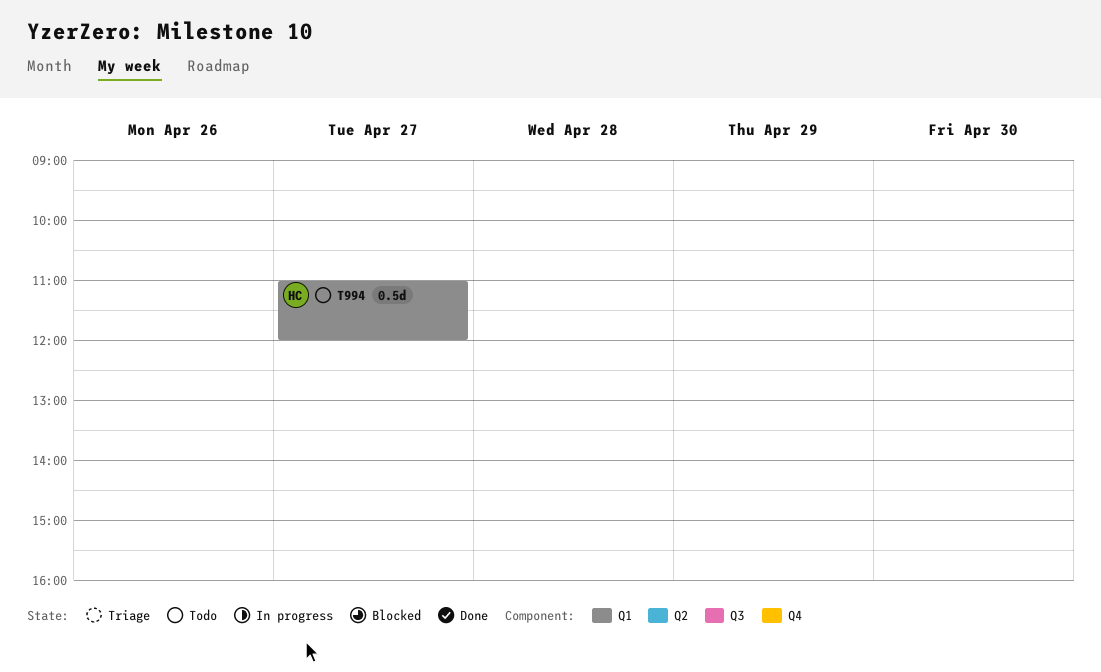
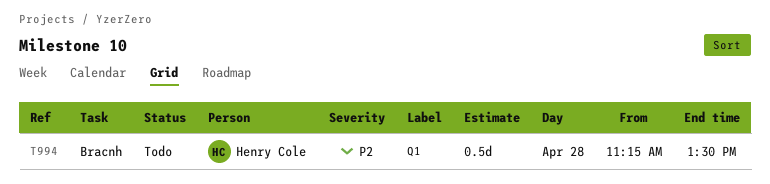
T994, day: Apr 27 -> Apr 28
T994, begins: 11:00 -> 11:15
T994, ends: 12:00 -> 13:30

